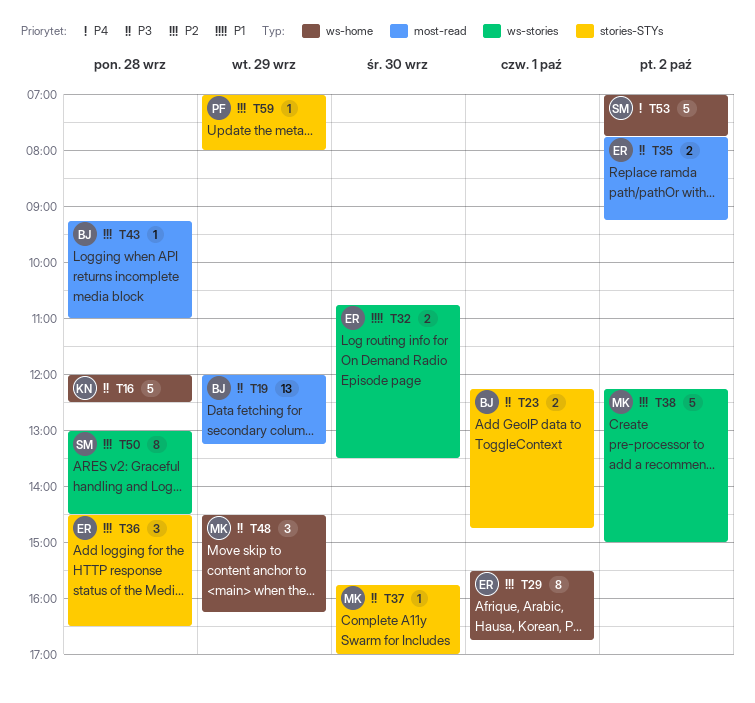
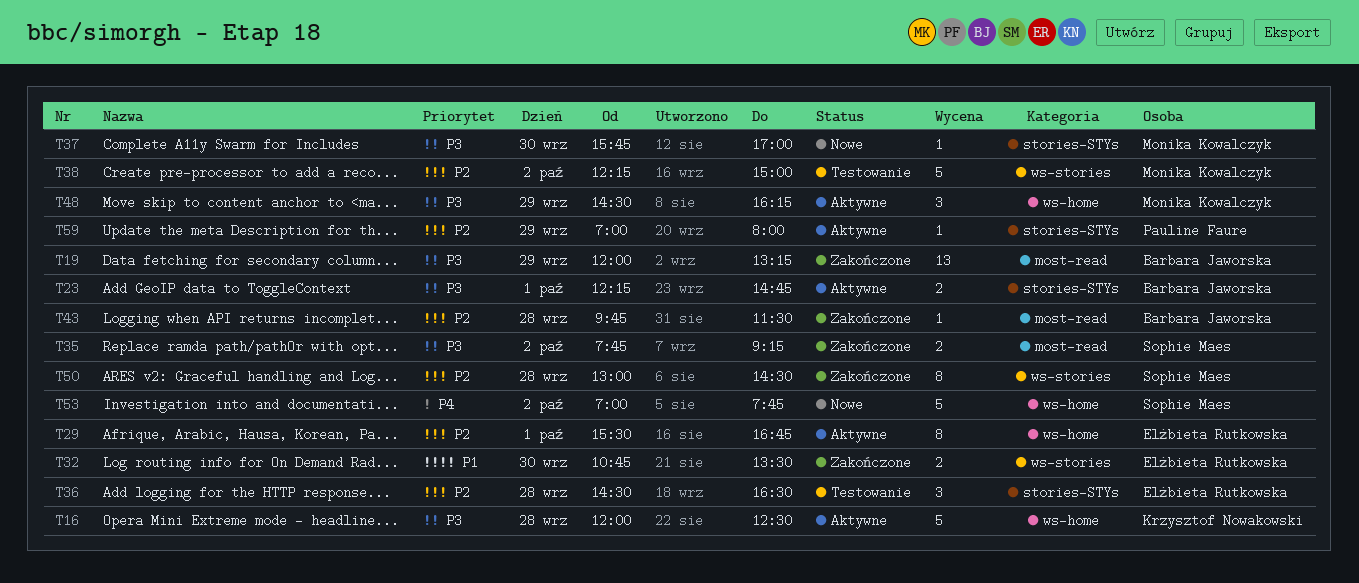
T35, owner: Elżbieta Rutkowska -> Sophie Maes
T43, begins: 09:15 -> 09:45
T43, ends: 11:00 -> 11:30

